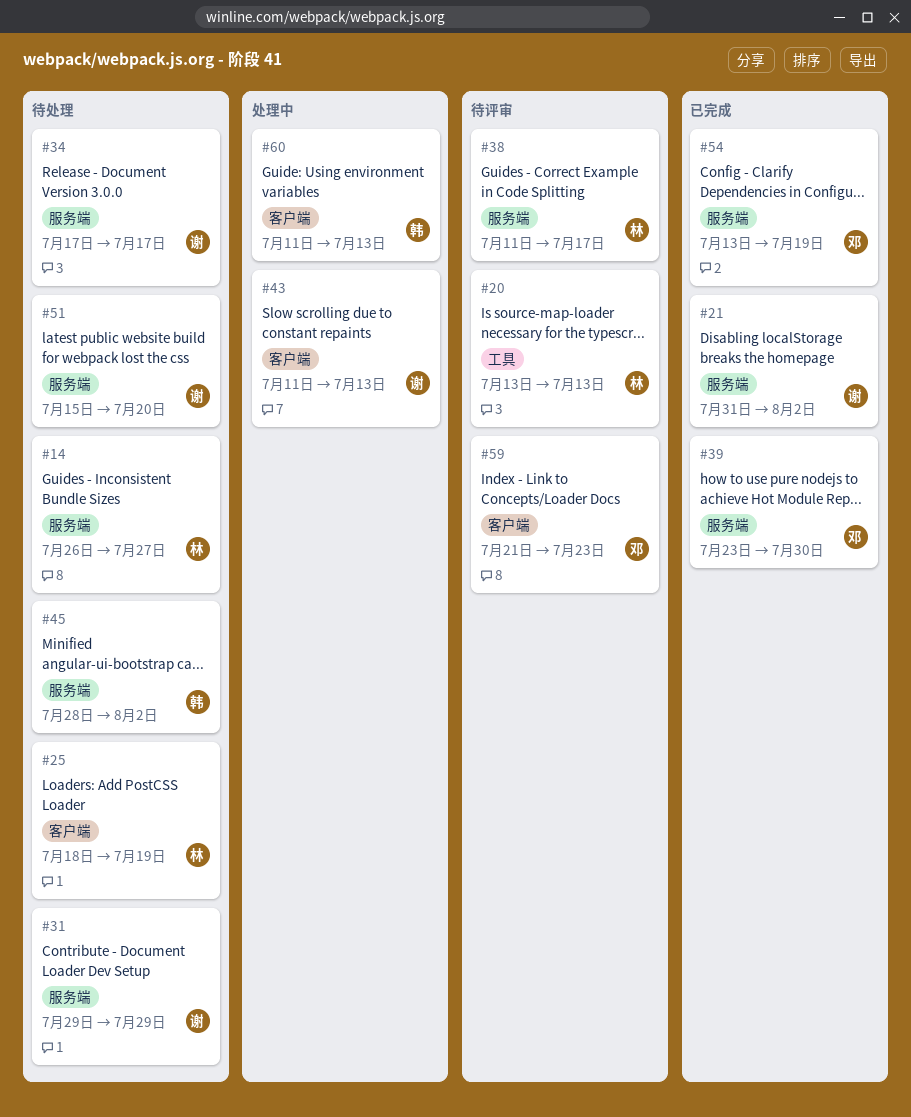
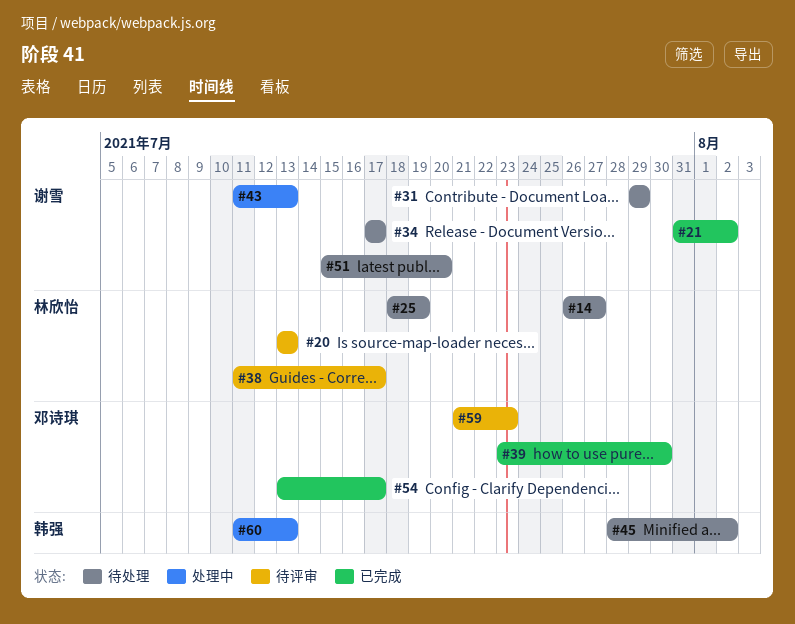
#54, due: Jul 19 -> Jul 17

